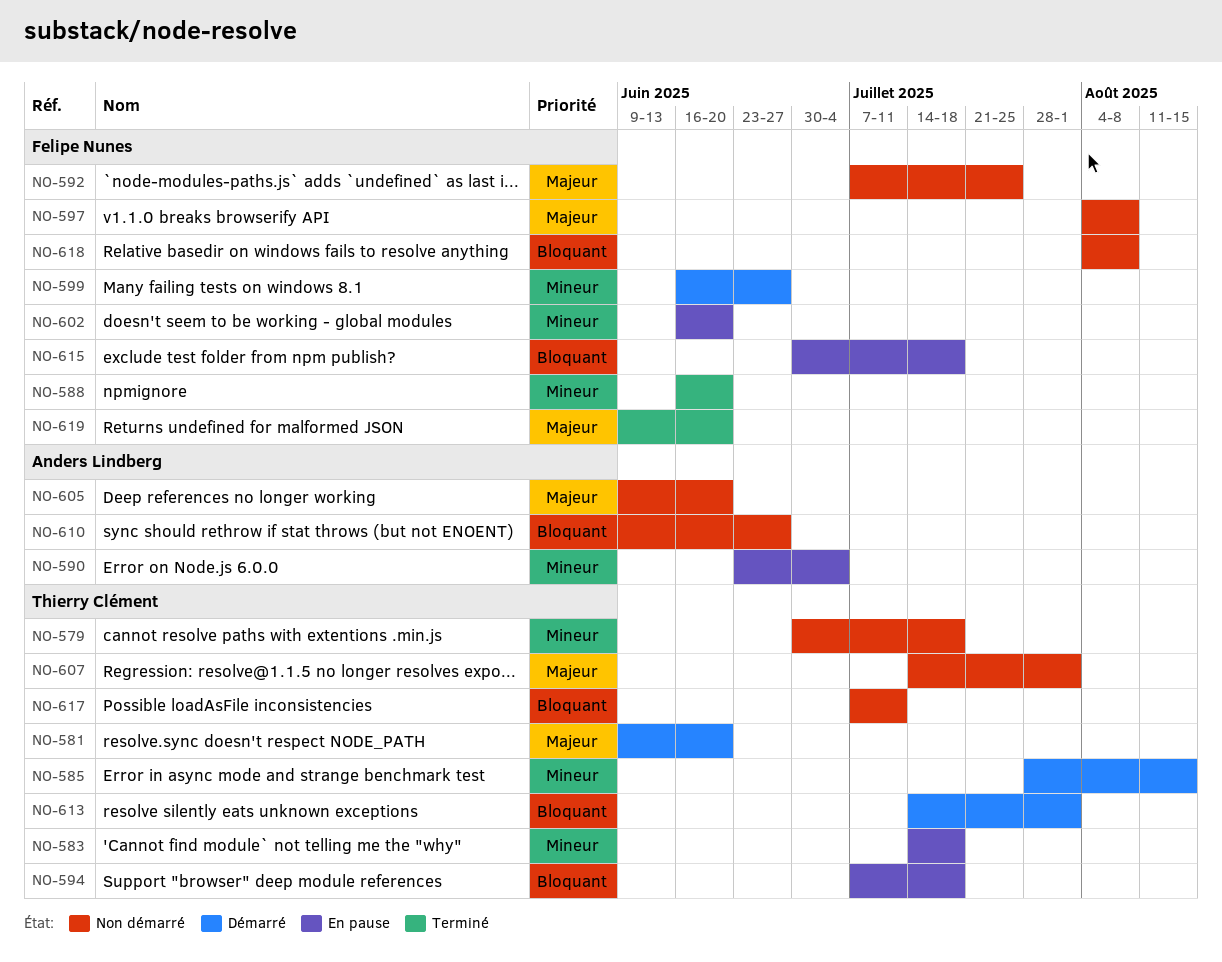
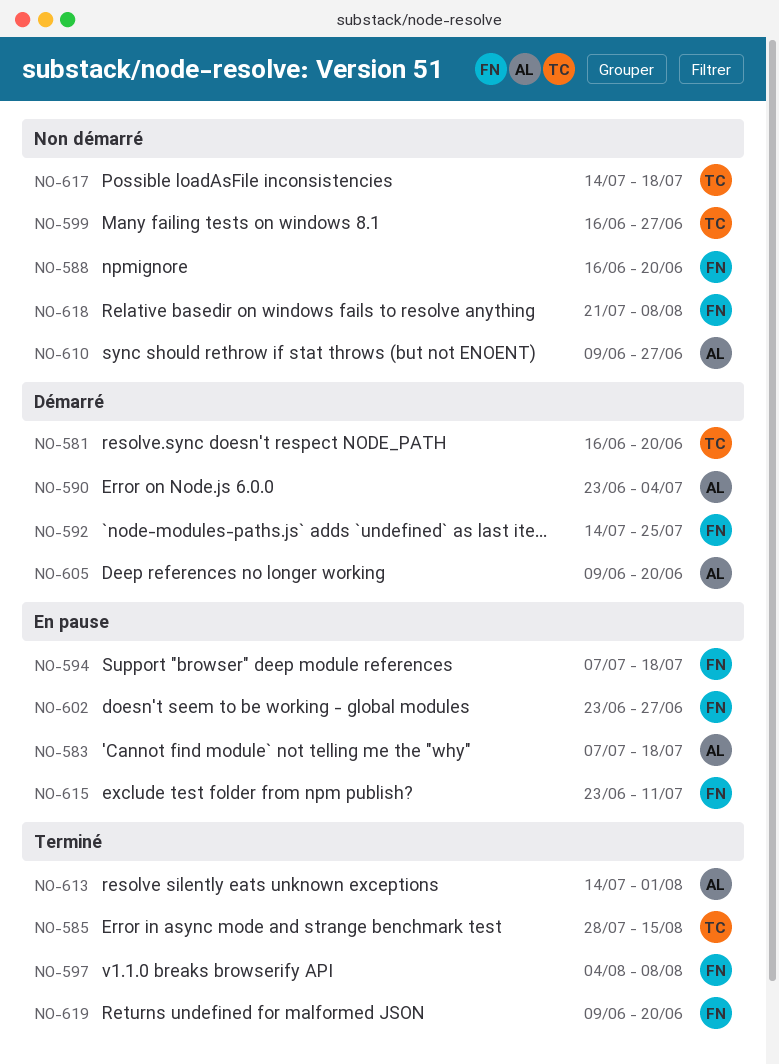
NO-579: present -> none
NO-581, start: Jun 9 -> Jun 16
NO-583, owner: Thierry Clément -> Anders Lindberg
NO-583, start: Jul 14 -> Jul 7
NO-585, status: Démarré -> Terminé
NO-588, status: Terminé -> Non démarré
NO-590, status: En pause -> Démarré
NO-592, status: Non démarré -> Démarré
NO-592, start: Jul 7 -> Jul 14
NO-594, owner: Thierry Clément -> Felipe Nunes
NO-597, status: Non démarré -> Terminé
NO-599, status: Démarré -> Non démarré
NO-599, owner: Felipe Nunes -> Thierry Clément
NO-602, start: Jun 16 -> Jun 23
NO-602, due: Jun 20 -> Jun 27
NO-605, status: Non démarré -> Démarré
NO-607: present -> none
NO-613, status: Démarré -> Terminé
NO-613, owner: Thierry Clément -> Anders Lindberg
NO-615, start: Jun 30 -> Jun 23
NO-615, due: Jul 18 -> Jul 11
NO-617, start: Jul 7 -> Jul 14
NO-617, due: Jul 11 -> Jul 18
NO-618, start: Aug 4 -> Jul 21

